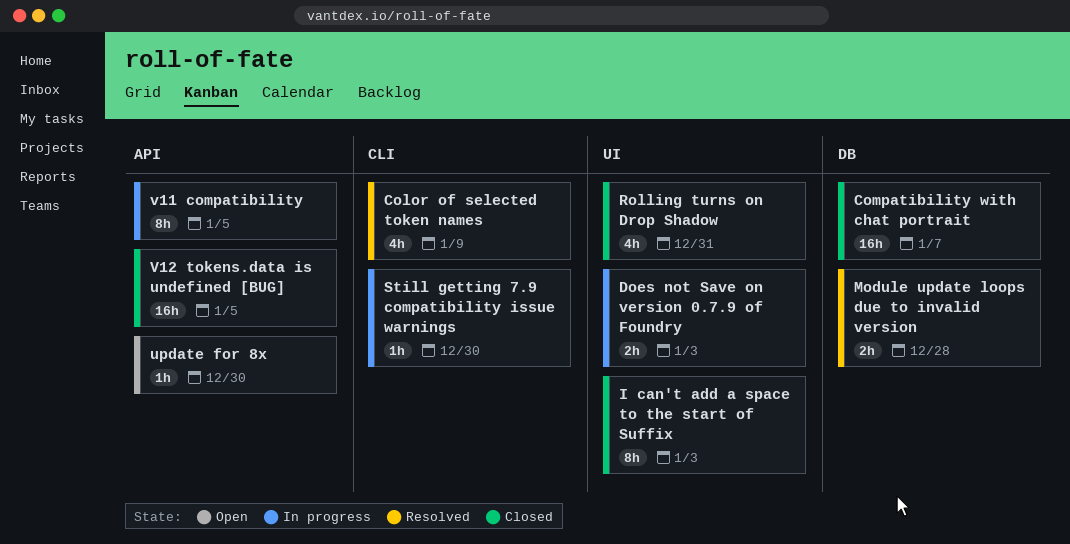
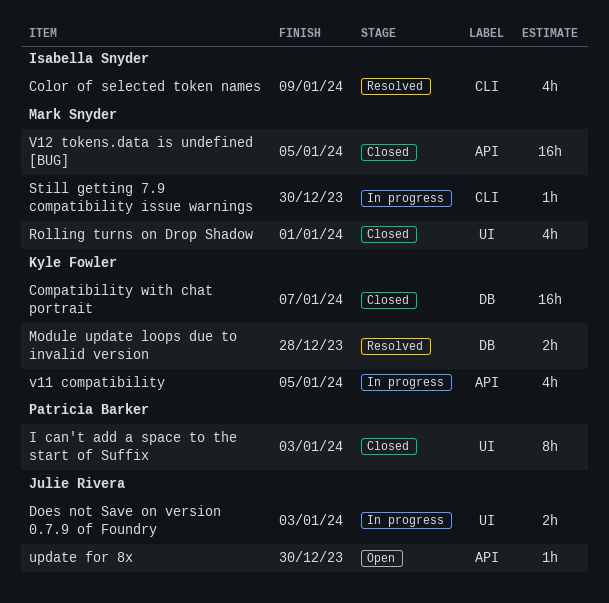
Rolling turns on Drop Shadow, due: Dec 31 -> Jan 1
v11 compatibility, estimate: 8h -> 4h

